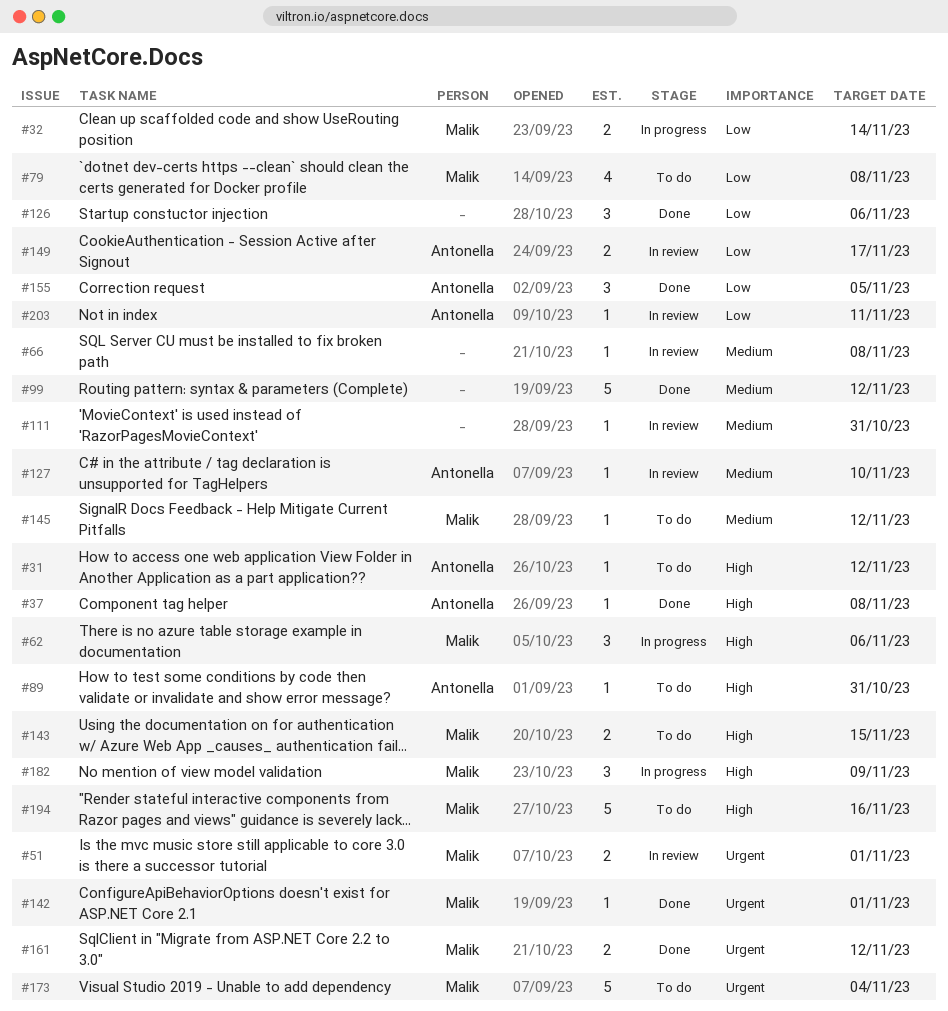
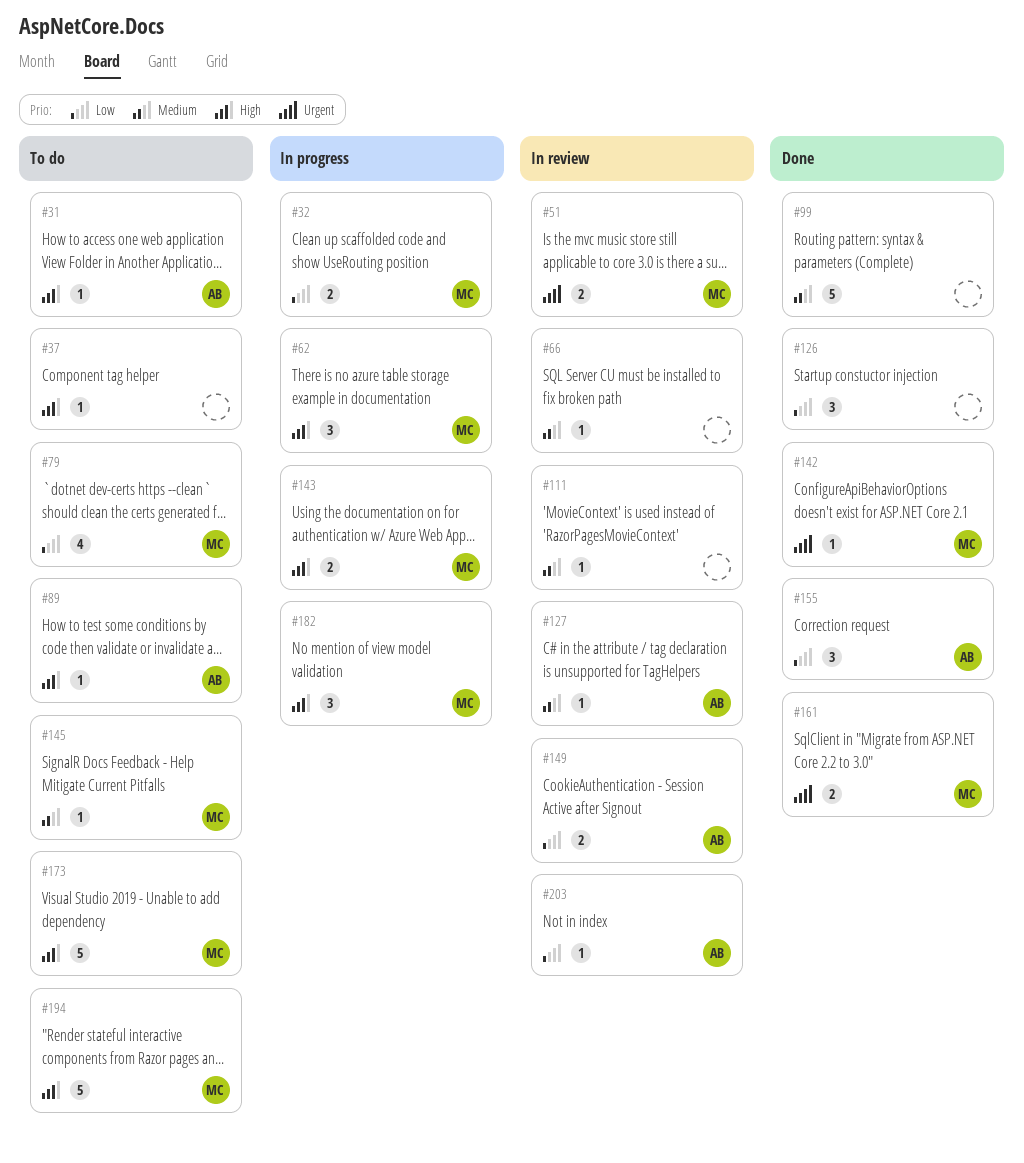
#37, status: Done -> To do
#37, owner: Antonella -> none
#143, status: To do -> In progress
#173, priority: Urgent -> High

